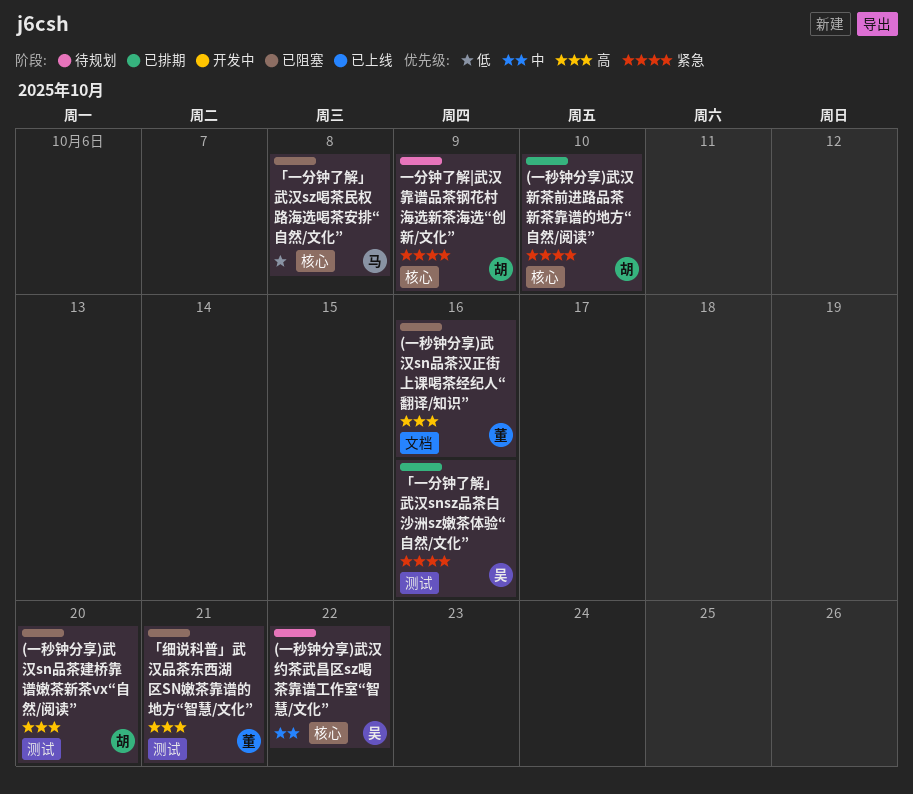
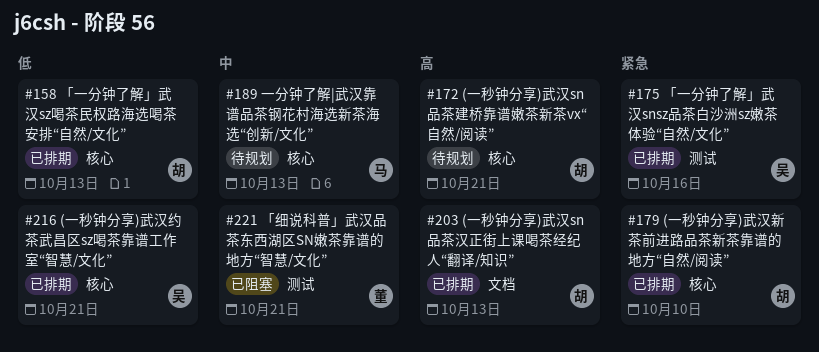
(一秒钟分享)武汉sn品茶建桥靠谱嫩茶新茶vx“自然/阅读”, status: 已阻塞 -> 待规划
(一秒钟分享)武汉sn品茶建桥靠谱嫩茶新茶vx“自然/阅读”, label: 测试 -> 核心
(一秒钟分享)武汉sn品茶建桥靠谱嫩茶新茶vx“自然/阅读”, due: Oct 20 -> Oct 21
(一秒钟分享)武汉sn品茶汉正街上课喝茶经纪人“翻译/知识”, status: 已阻塞 -> 已排期
(一秒钟分享)武汉sn品茶汉正街上课喝茶经纪人“翻译/知识”, owner: 董 -> 胡
(一秒钟分享)武汉sn品茶汉正街上课喝茶经纪人“翻译/知识”, due: Oct 16 -> Oct 13
(一秒钟分享)武汉约茶武昌区sz喝茶靠谱工作室“智慧/文化”, status: 待规划 -> 已排期
(一秒钟分享)武汉约茶武昌区sz喝茶靠谱工作室“智慧/文化”, priority: 中 -> 低
(一秒钟分享)武汉约茶武昌区sz喝茶靠谱工作室“智慧/文化”, due: Oct 22 -> Oct 21
「一分钟了解」武汉sz喝茶民权路海选喝茶安排“自然/文化”, status: 已阻塞 -> 已排期
「一分钟了解」武汉sz喝茶民权路海选喝茶安排“自然/文化”, owner: 马 -> 胡
「一分钟了解」武汉sz喝茶民权路海选喝茶安排“自然/文化”, due: Oct 8 -> Oct 13
「细说科普」武汉品茶东西湖区SN嫩茶靠谱的地方“智慧/文化”, priority: 高 -> 中
一分钟了解|武汉靠谱品茶钢花村海选新茶海选“创新/文化”, owner: 胡 -> 马
一分钟了解|武汉靠谱品茶钢花村海选新茶海选“创新/文化”, priority: 紧急 -> 中
一分钟了解|武汉靠谱品茶钢花村海选新茶海选“创新/文化”, due: Oct 9 -> Oct 13

